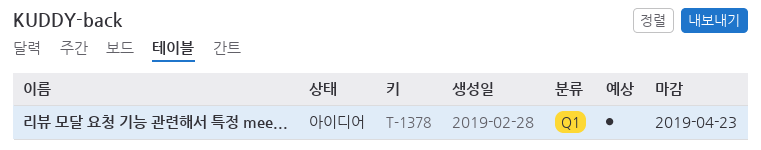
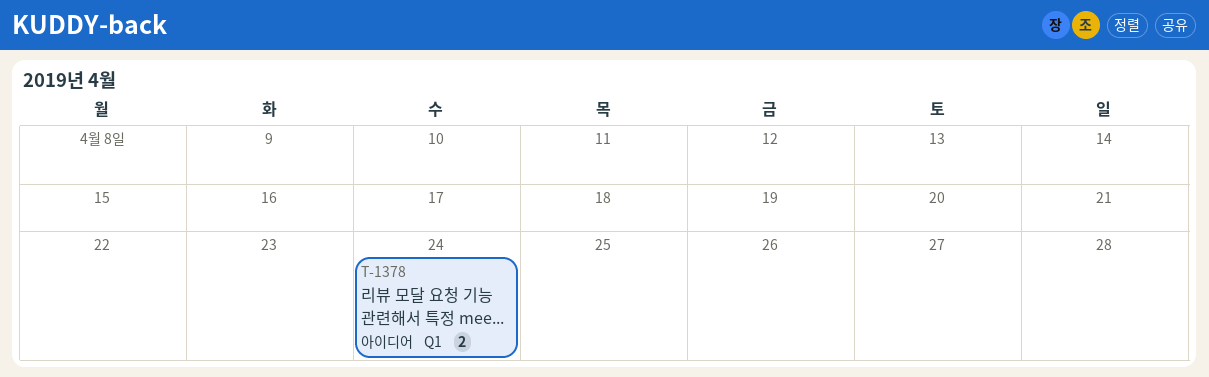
T-1378, estimate: 1 -> 2
T-1378, due: Apr 23 -> Apr 24

